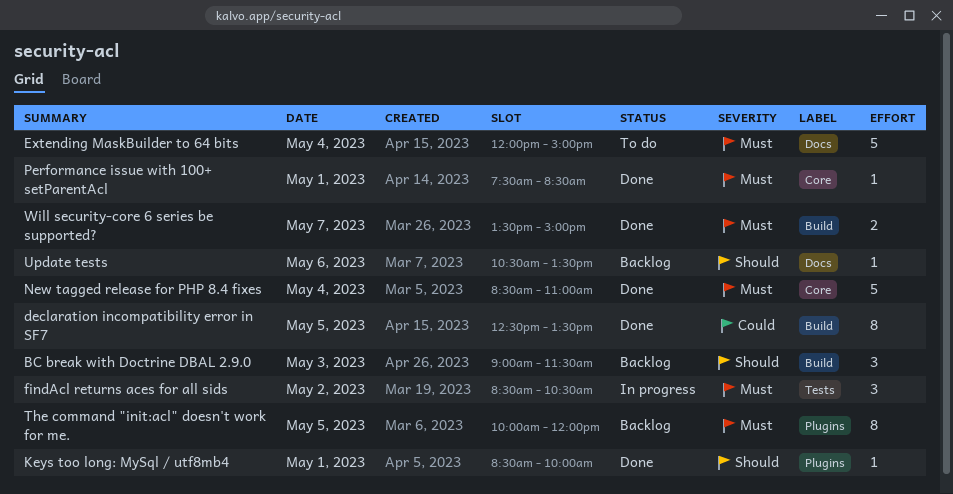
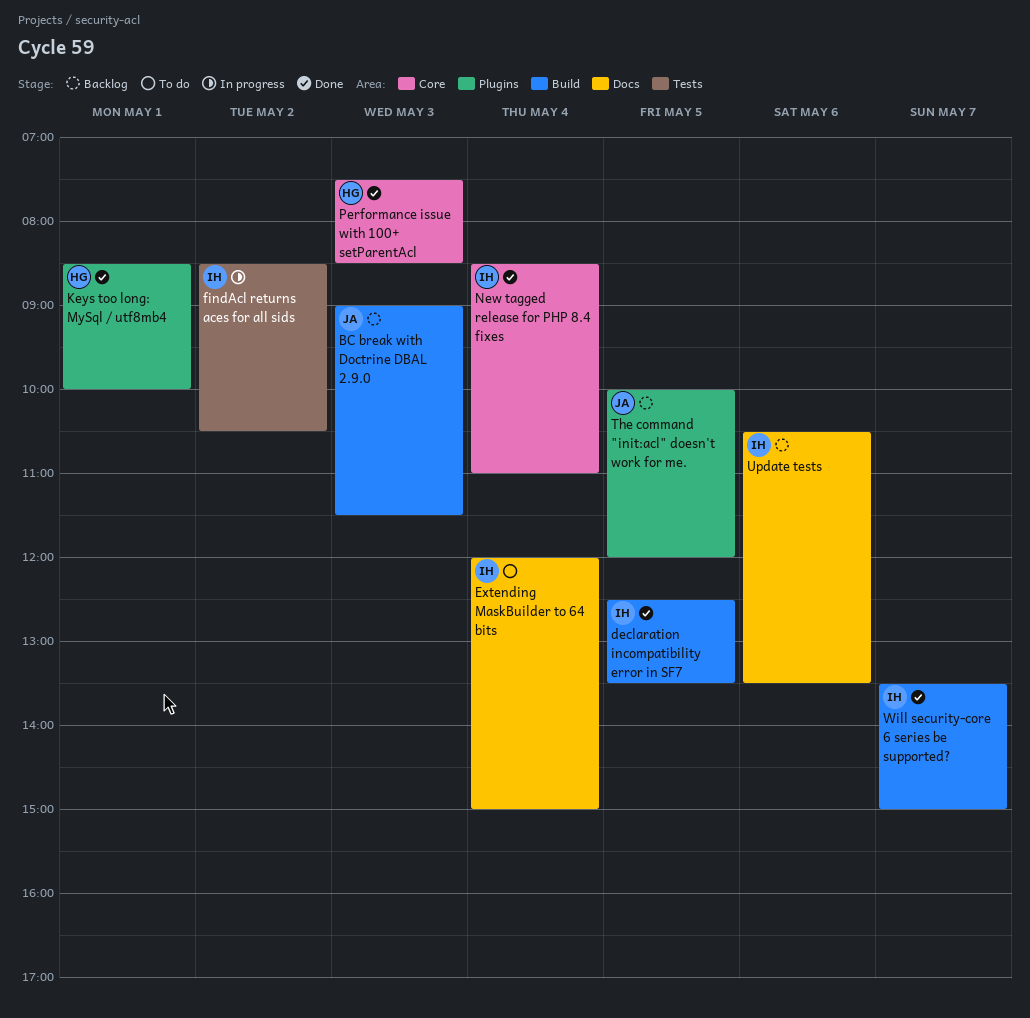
Performance issue with 100+ setParentAcl, day: May 1 -> May 3

